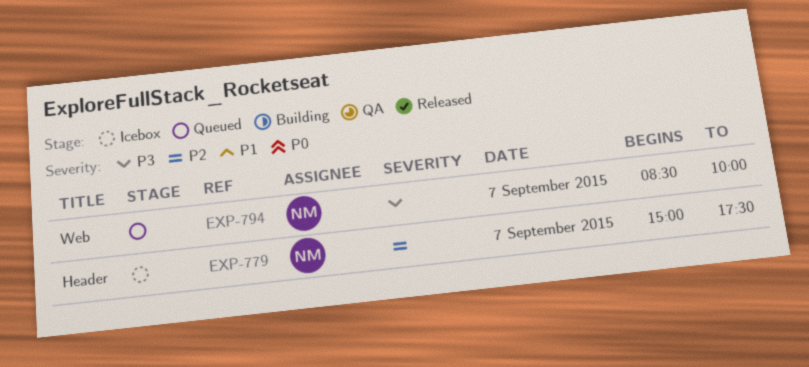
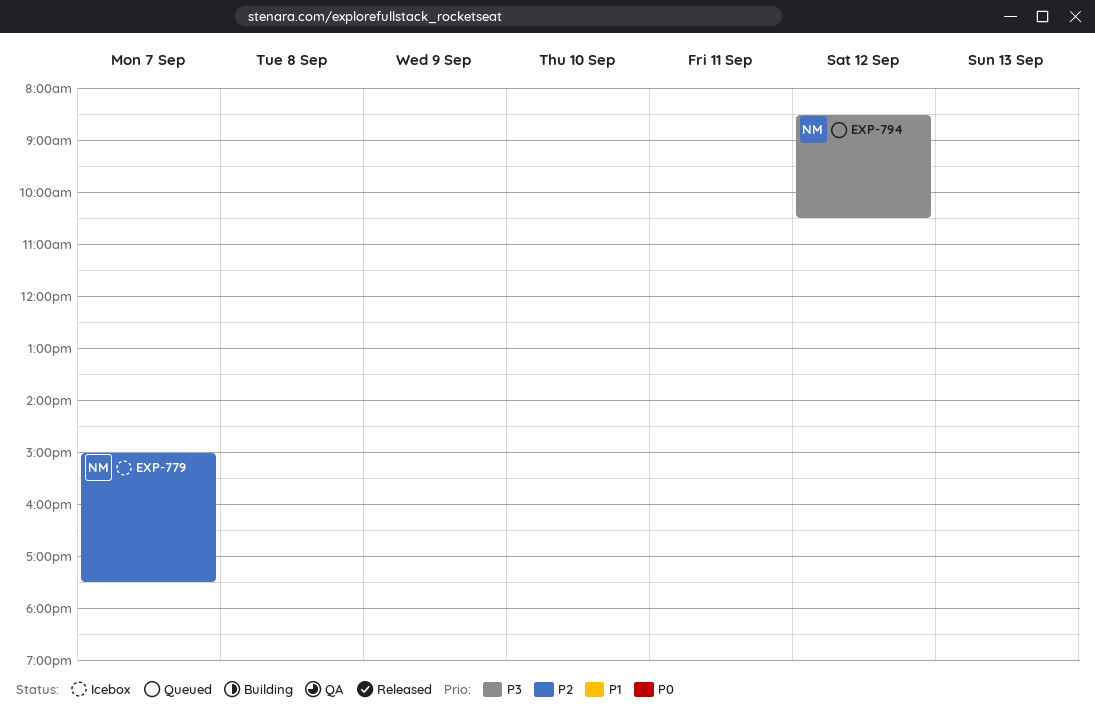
EXP-794, day: Sep 7 -> Sep 12
EXP-794, ends: 10:00 -> 10:30

